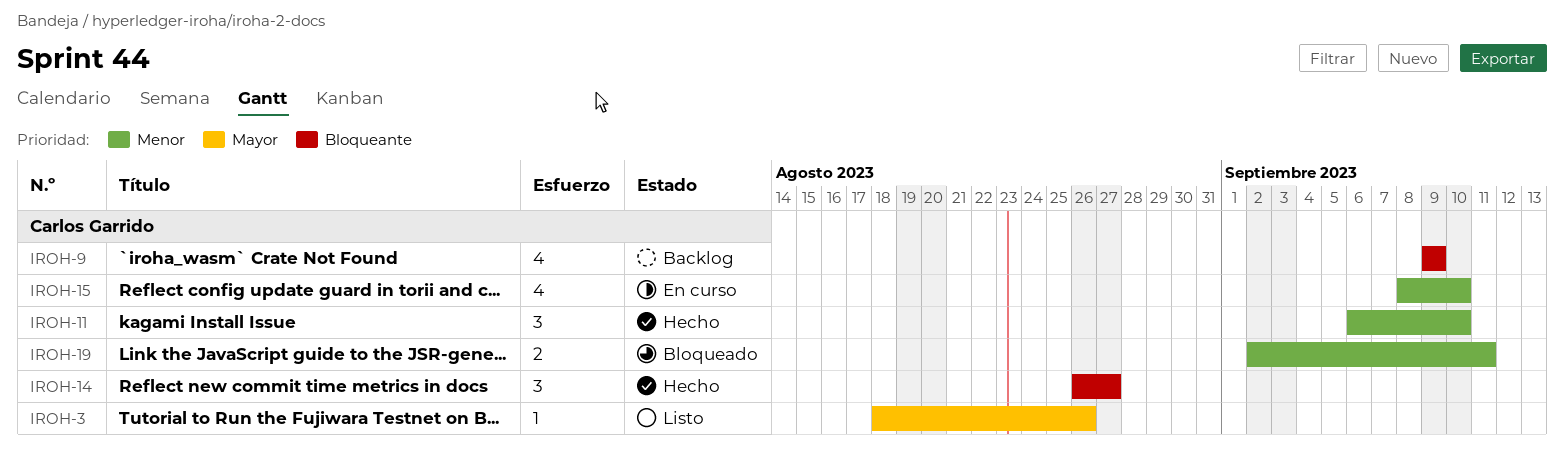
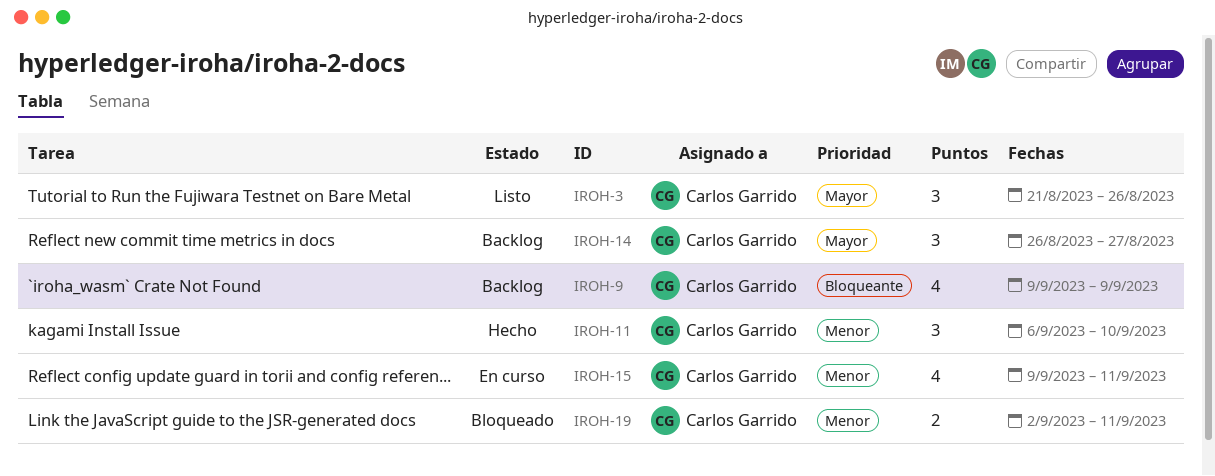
IROH-3, estimate: 1 -> 3
IROH-3, start: Aug 18 -> Aug 21
IROH-14, status: Hecho -> Backlog
IROH-14, priority: Bloqueante -> Mayor
IROH-15, start: Sep 8 -> Sep 9
IROH-15, due: Sep 10 -> Sep 11

